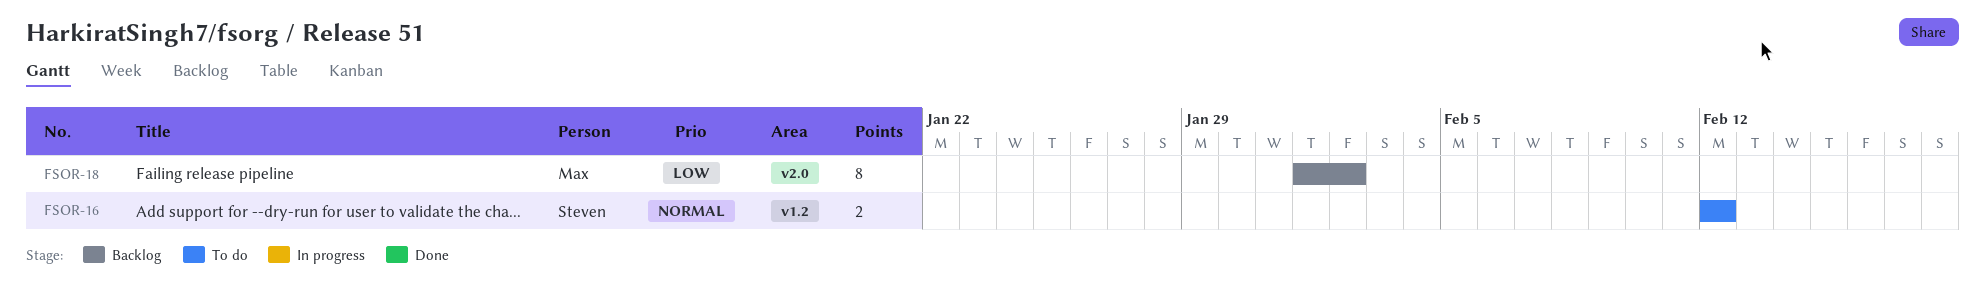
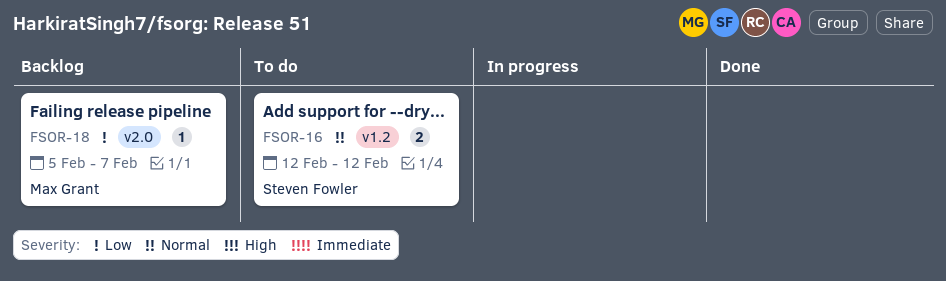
FSOR-18, estimate: 8 -> 1
FSOR-18, start: Feb 1 -> Feb 5
FSOR-18, due: Feb 2 -> Feb 7

